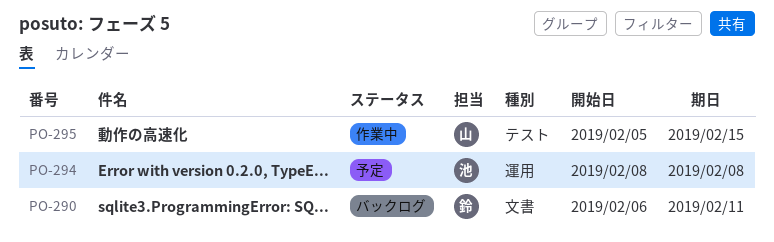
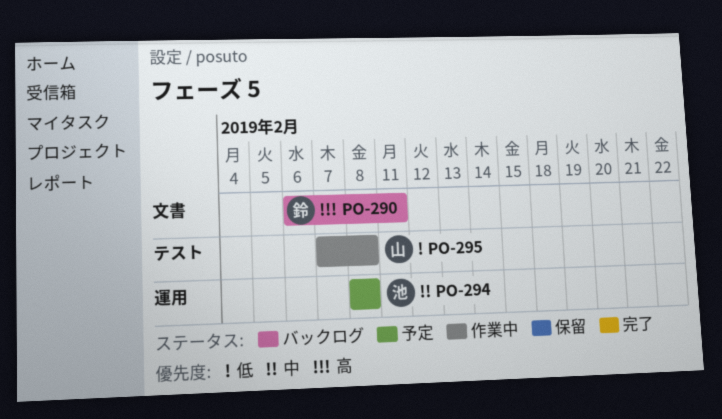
PO-295, start: Feb 5 -> Feb 7
PO-295, due: Feb 15 -> Feb 8

